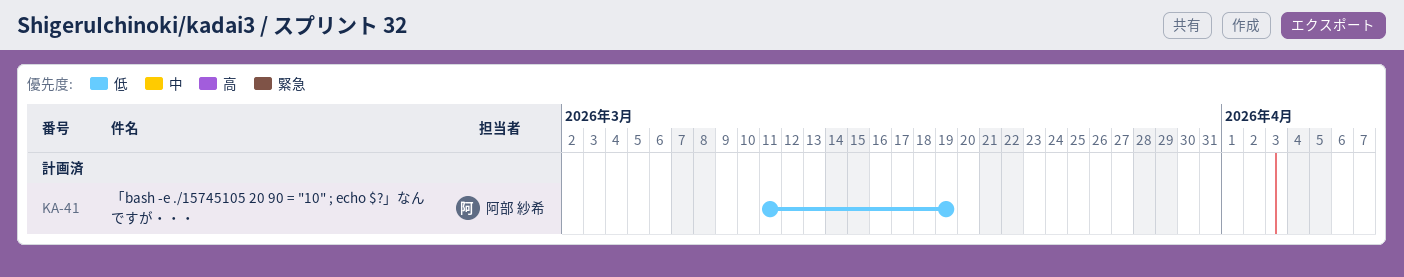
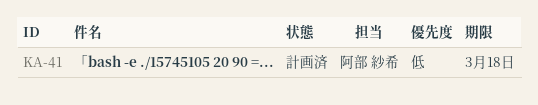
KA-41, due: Mar 19 -> Mar 18

